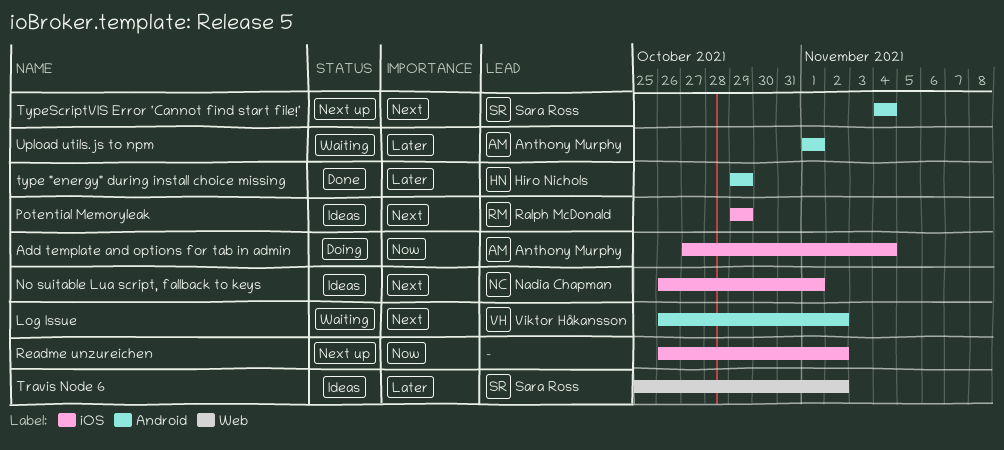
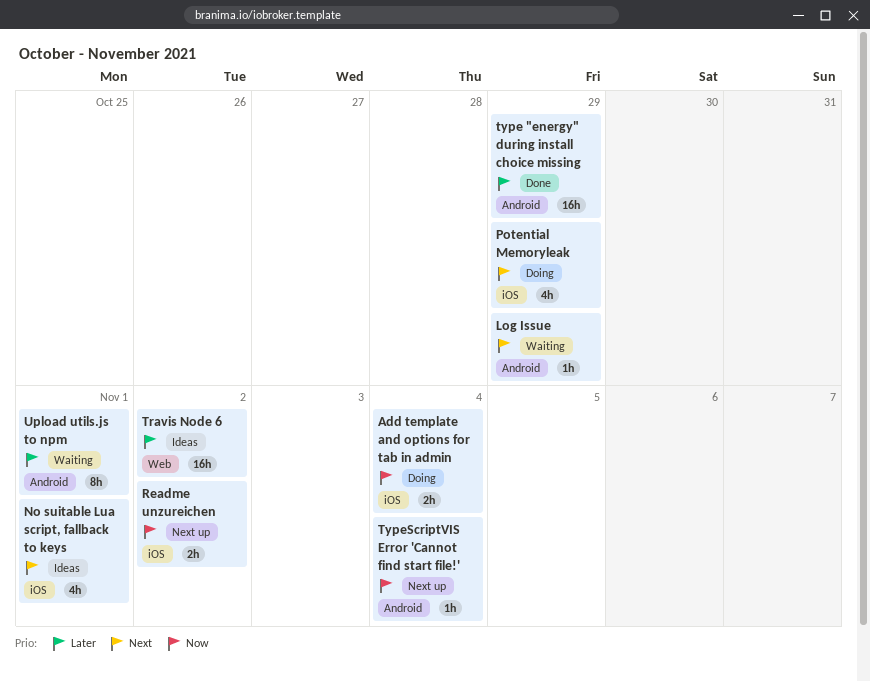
Log Issue, due: Nov 2 -> Oct 29
Potential Memoryleak, status: Ideas -> Doing
TypeScriptVIS Error 'Cannot find start file!', priority: Next -> Now

